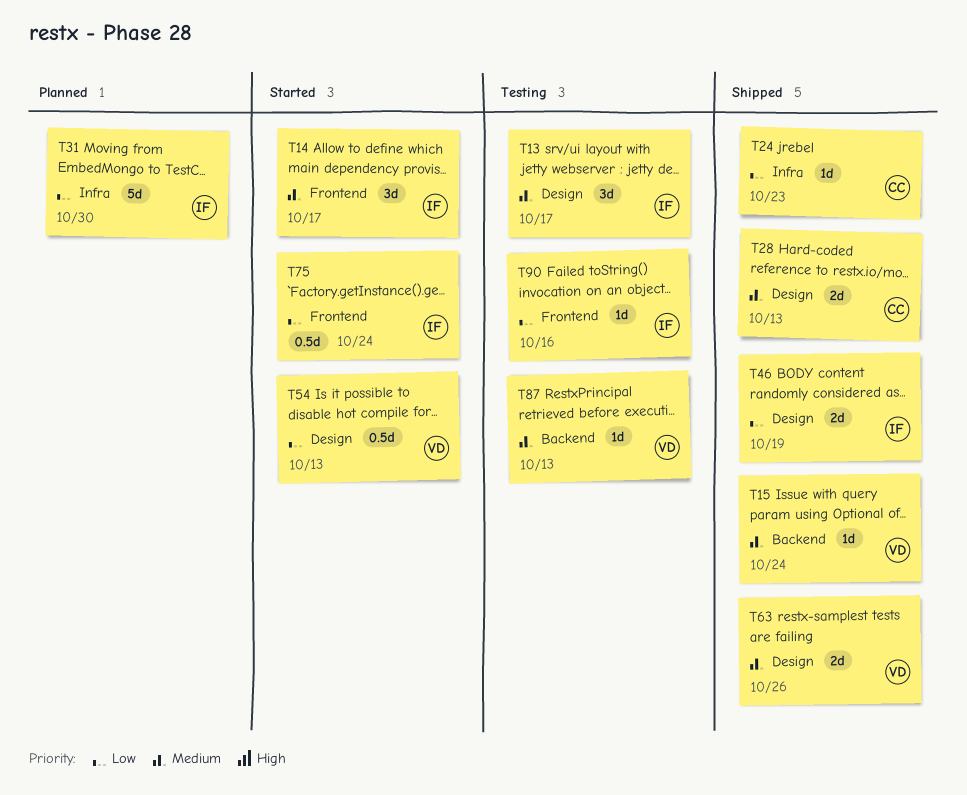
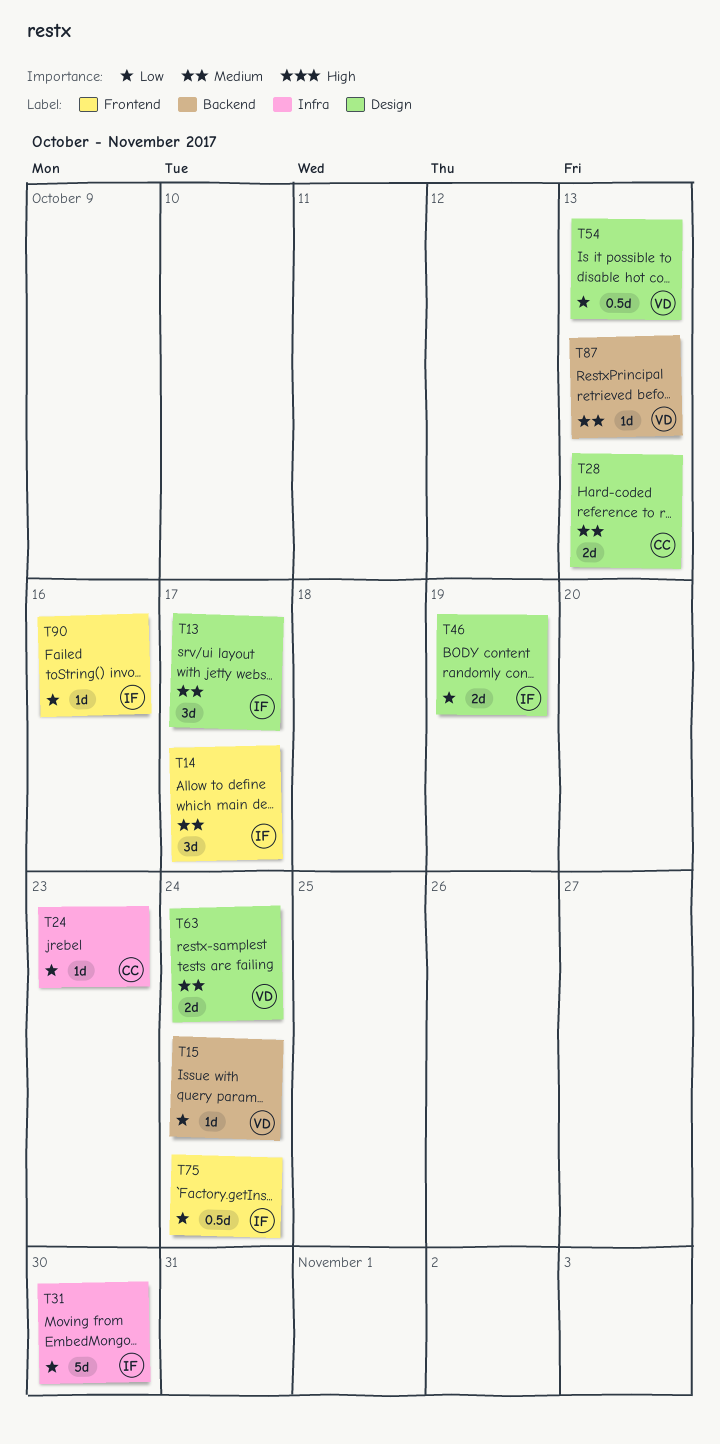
T15, priority: Medium -> Low
T63, due: Oct 26 -> Oct 24

